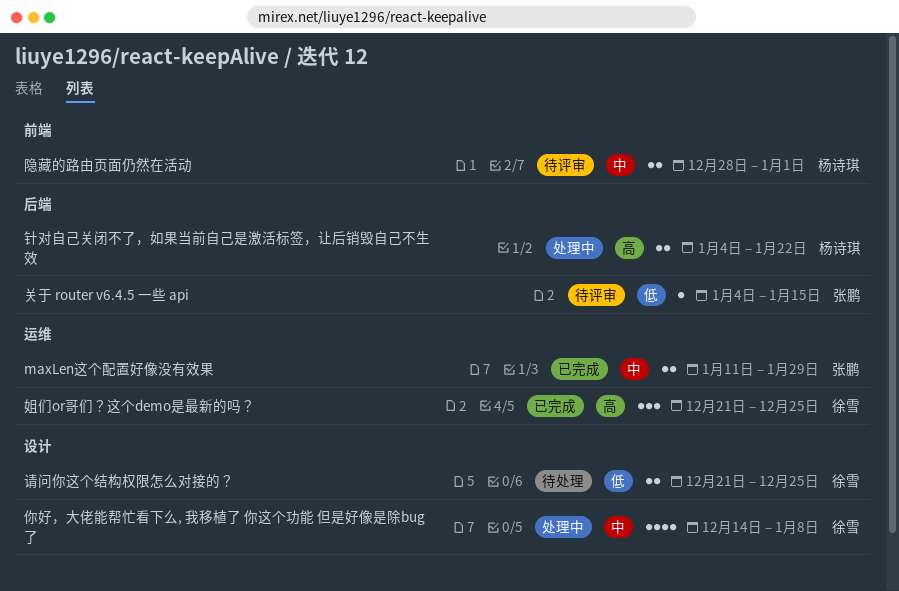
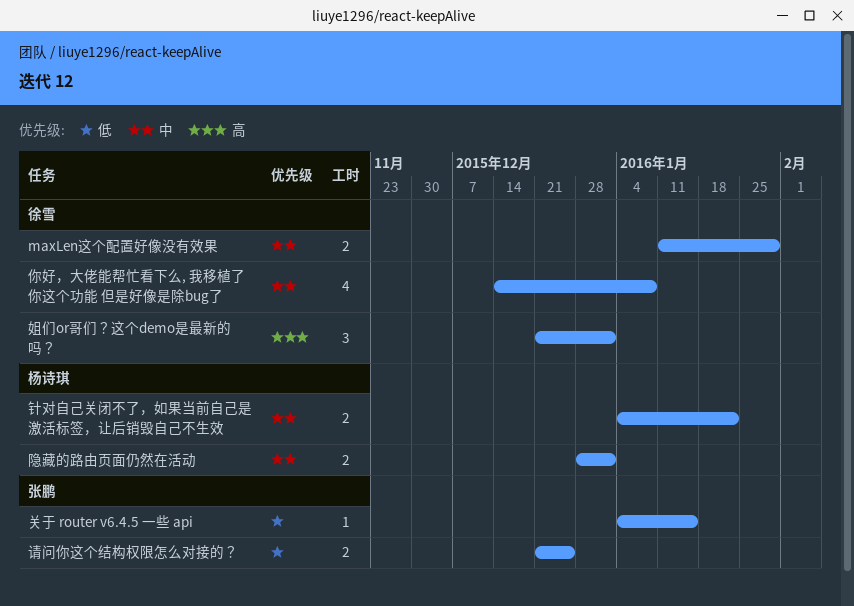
maxLen这个配置好像没有效果, owner: 张鹏 -> 徐雪
姐们or哥们？这个demo是最新的吗？, due: Dec 25 -> Jan 1
请问你这个结构权限怎么对接的？, owner: 徐雪 -> 张鹏
针对自己关闭不了，如果当前自己是激活标签，让后销毁自己不生效, priority: 高 -> 中

